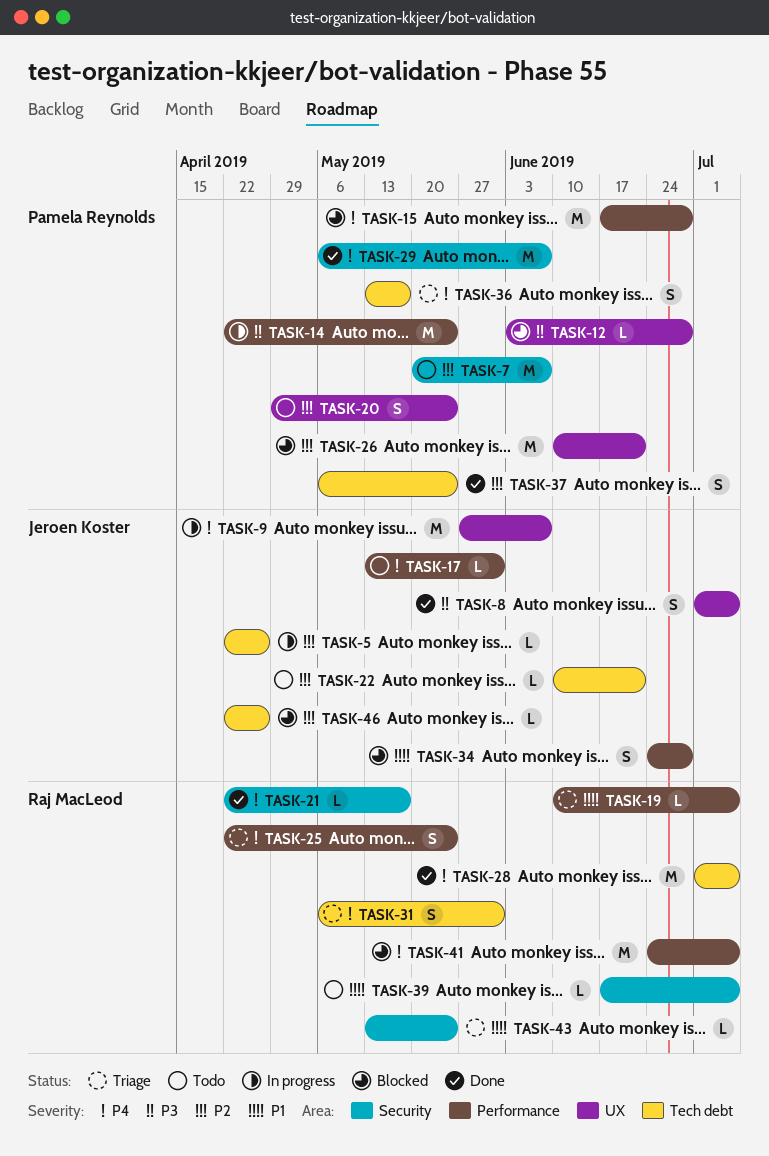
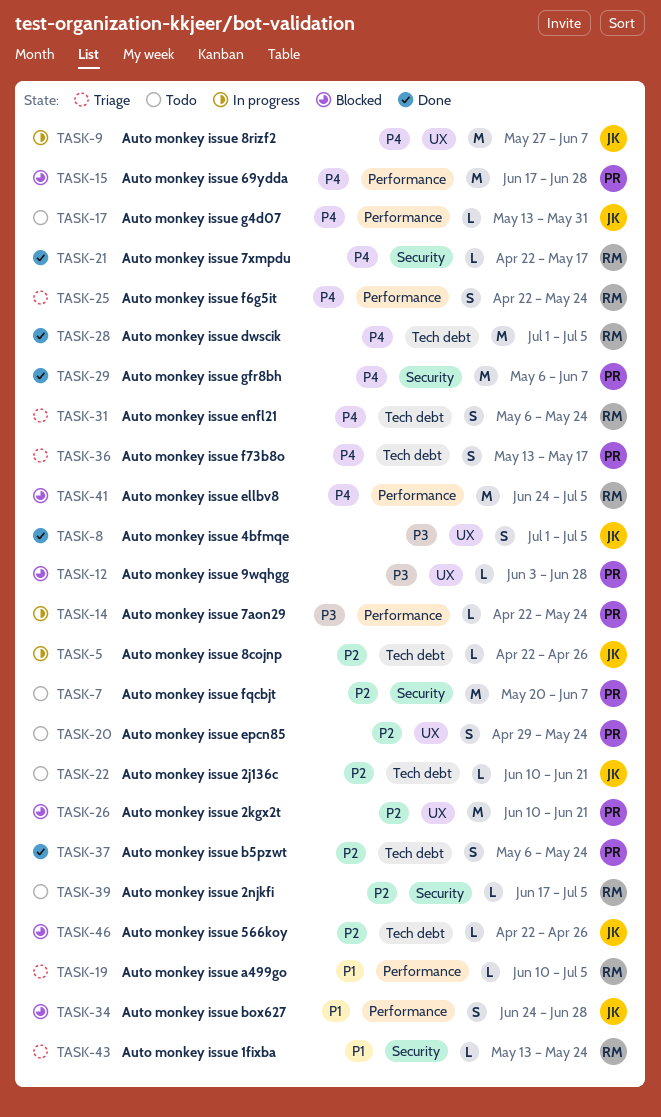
TASK-14, estimate: M -> L
TASK-31, due: May 31 -> May 24
TASK-39, priority: P1 -> P2

